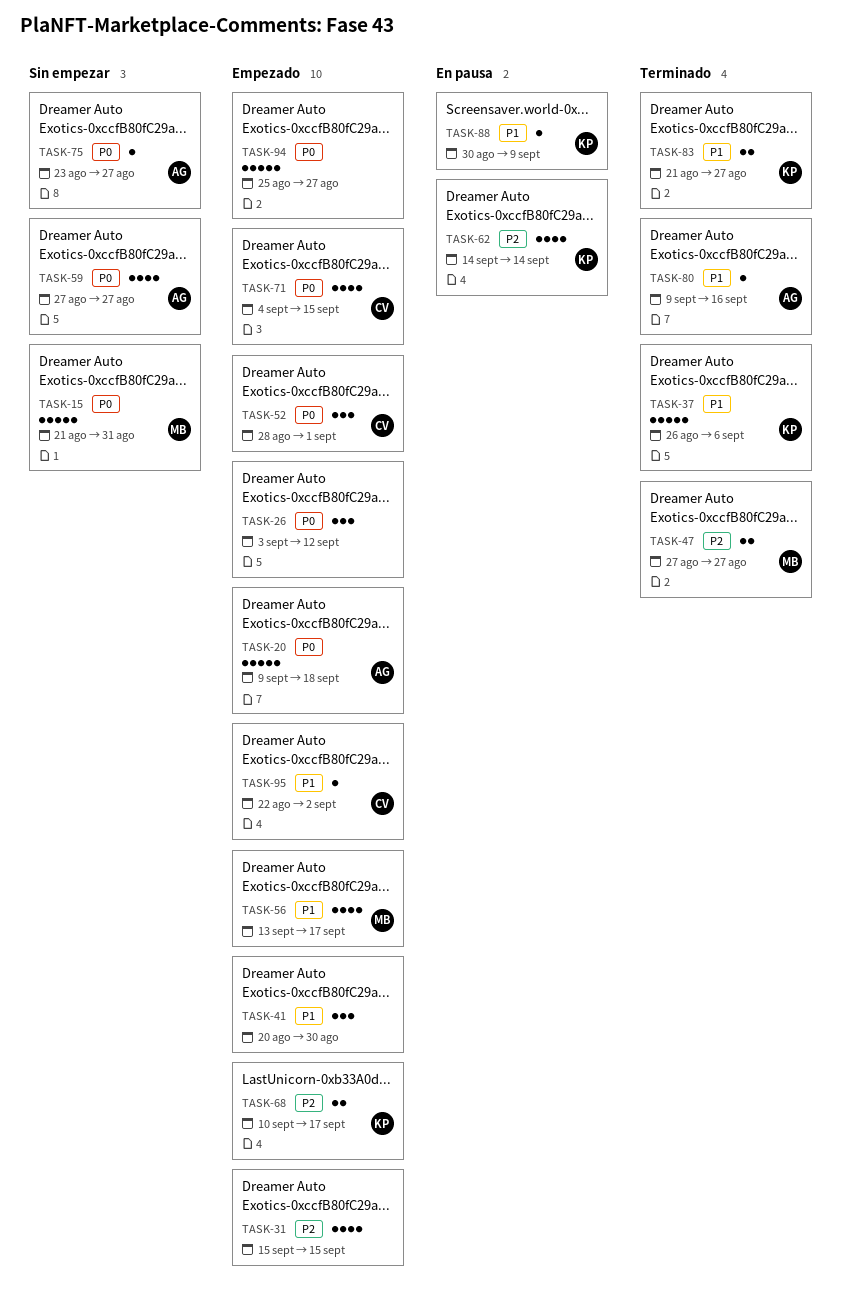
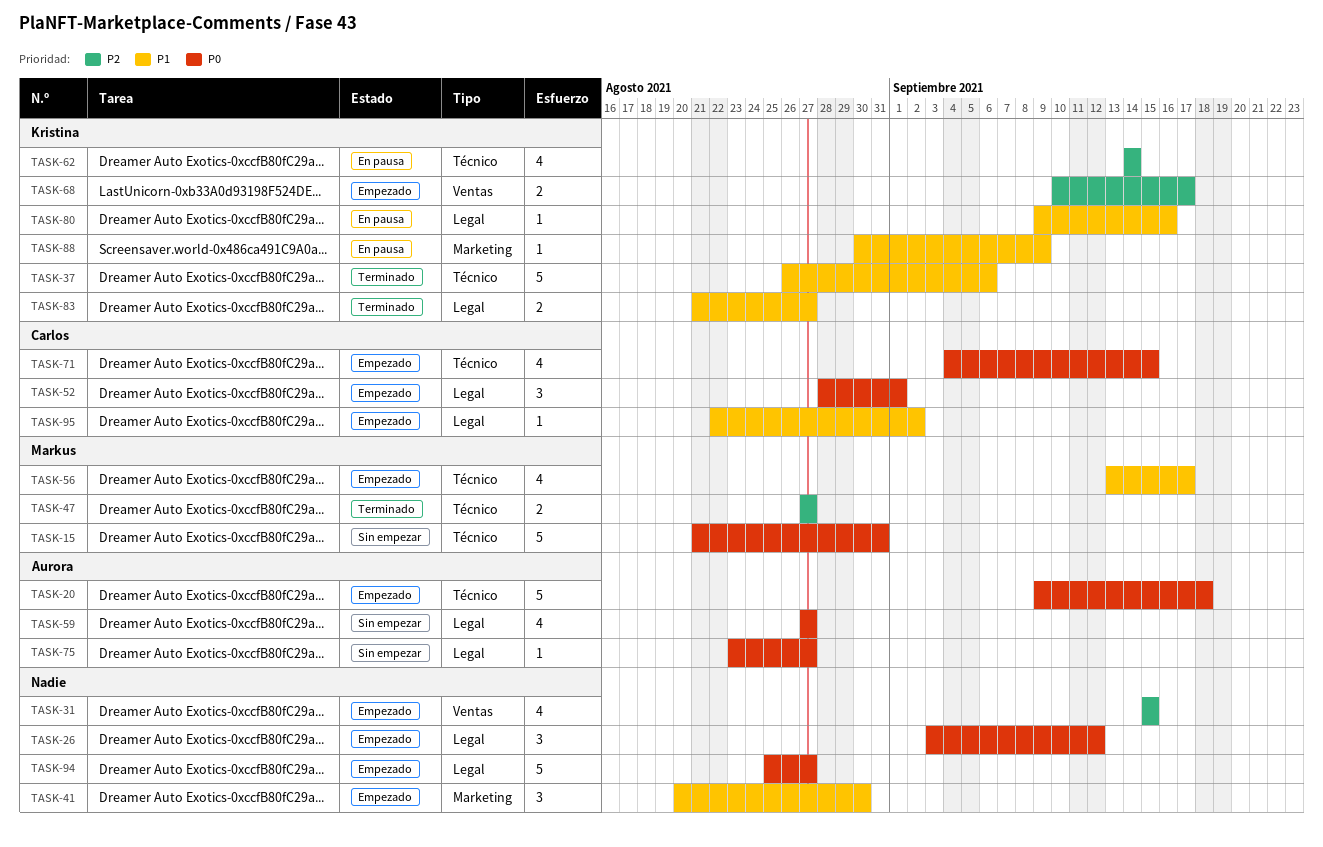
TASK-80, status: Terminado -> En pausa
TASK-80, owner: Aurora -> Kristina

